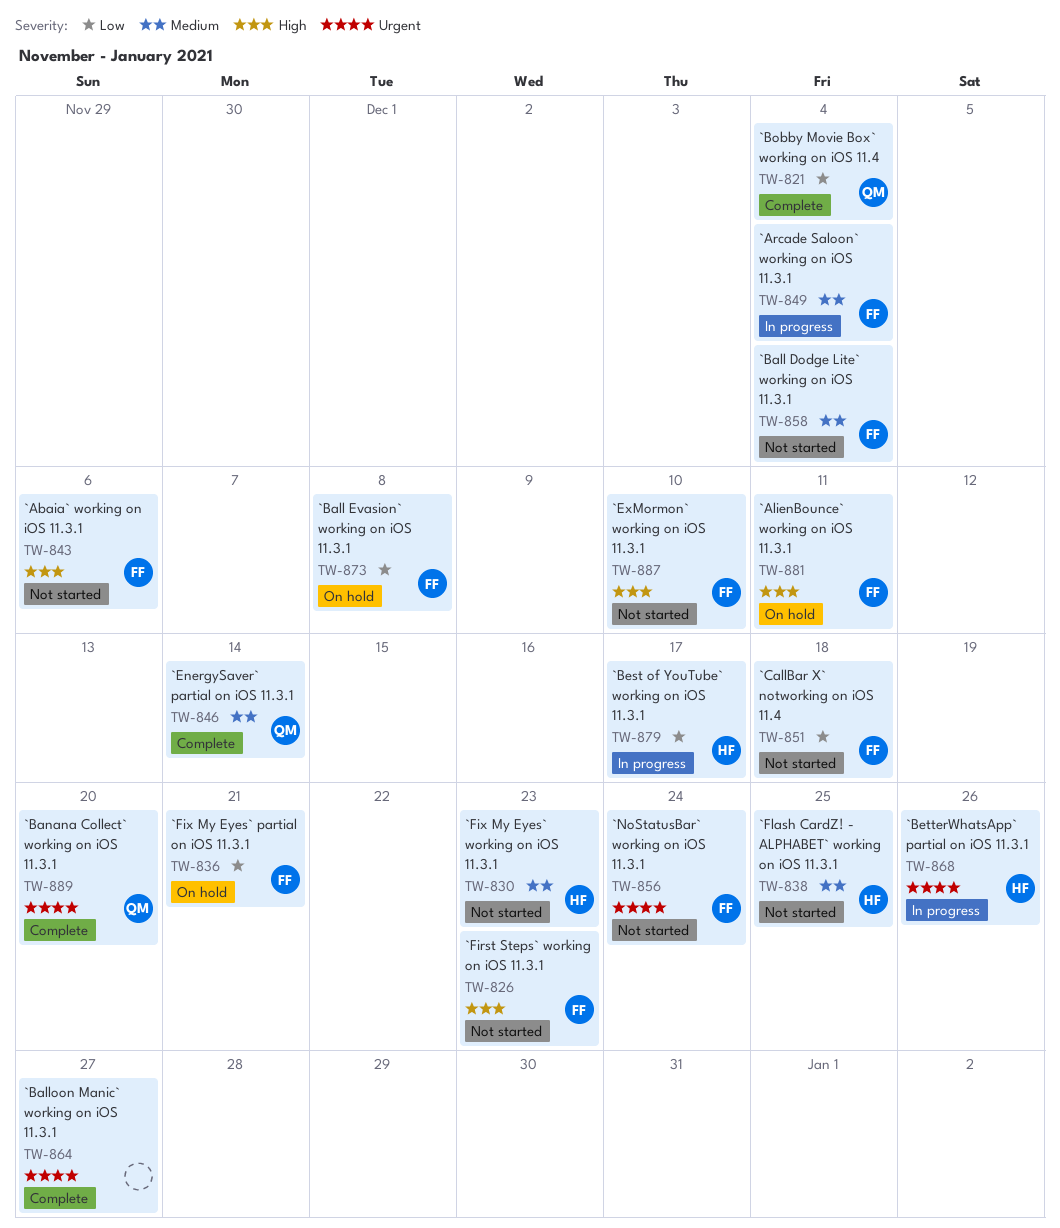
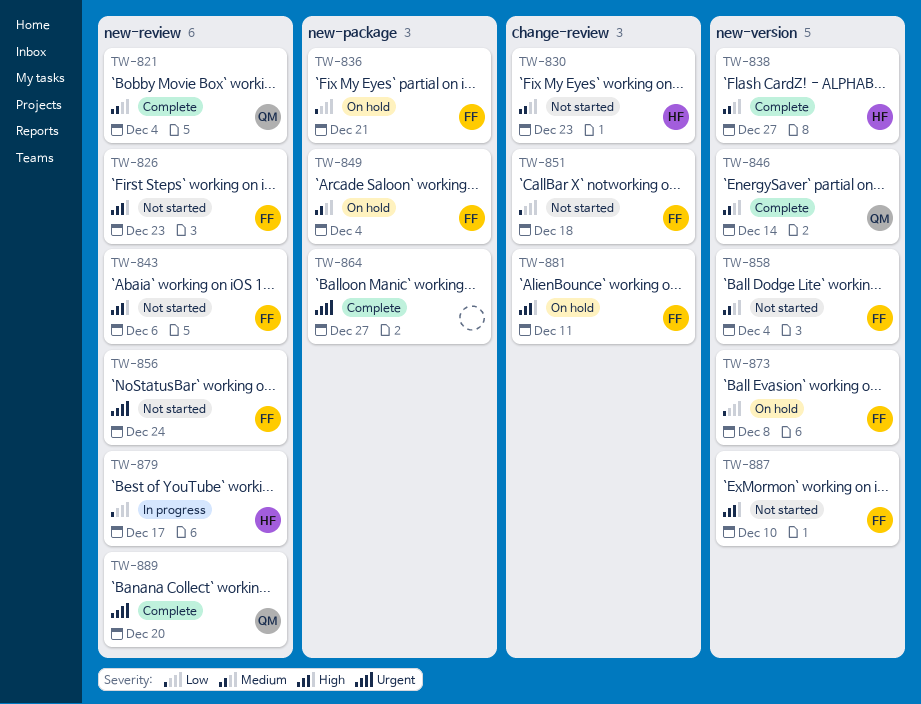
TW-821, priority: Low -> Medium
TW-838, status: Not started -> Complete
TW-838, due: Dec 25 -> Dec 27
TW-849, status: In progress -> On hold
TW-868: present -> none

